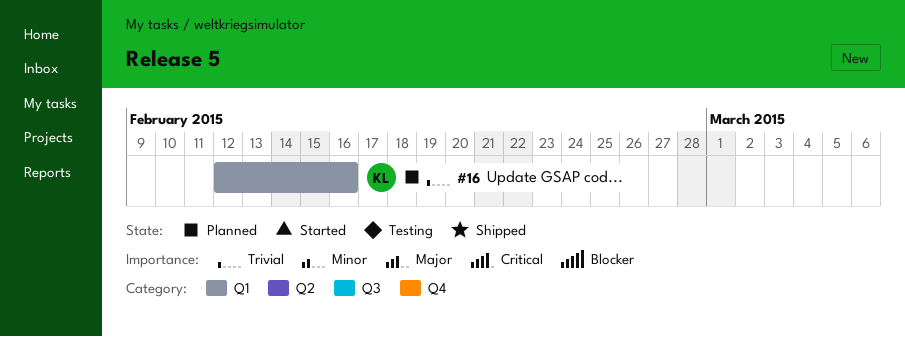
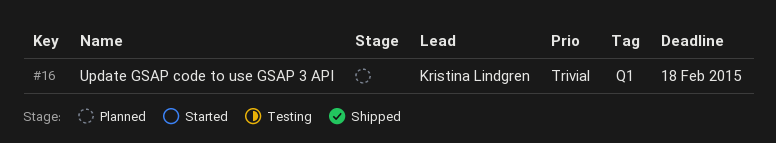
#16, due: Feb 16 -> Feb 18

